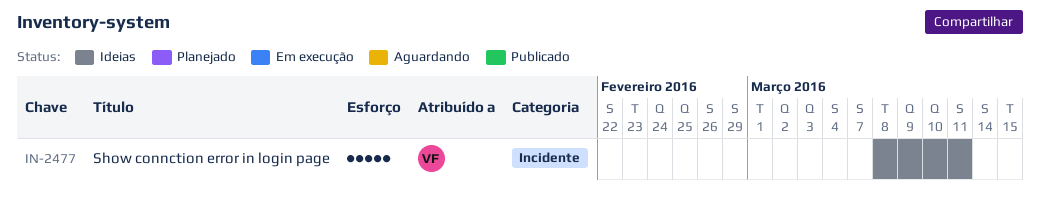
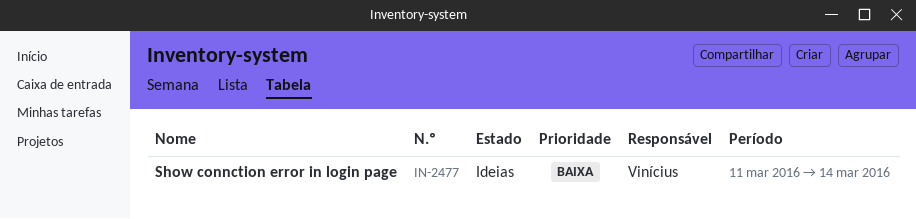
IN-2477, start: Mar 8 -> Mar 11
IN-2477, due: Mar 11 -> Mar 14

